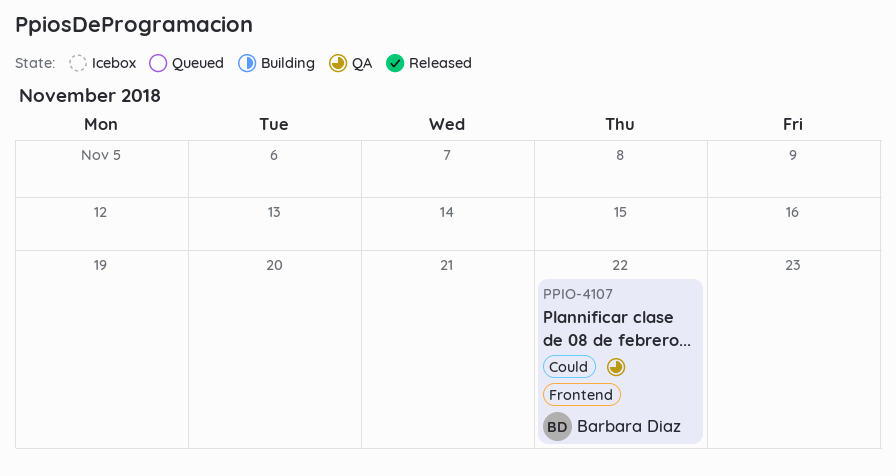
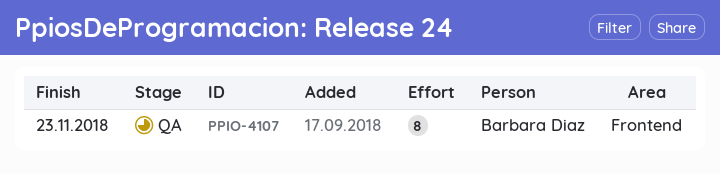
PPIO-4107, due: Nov 22 -> Nov 23

